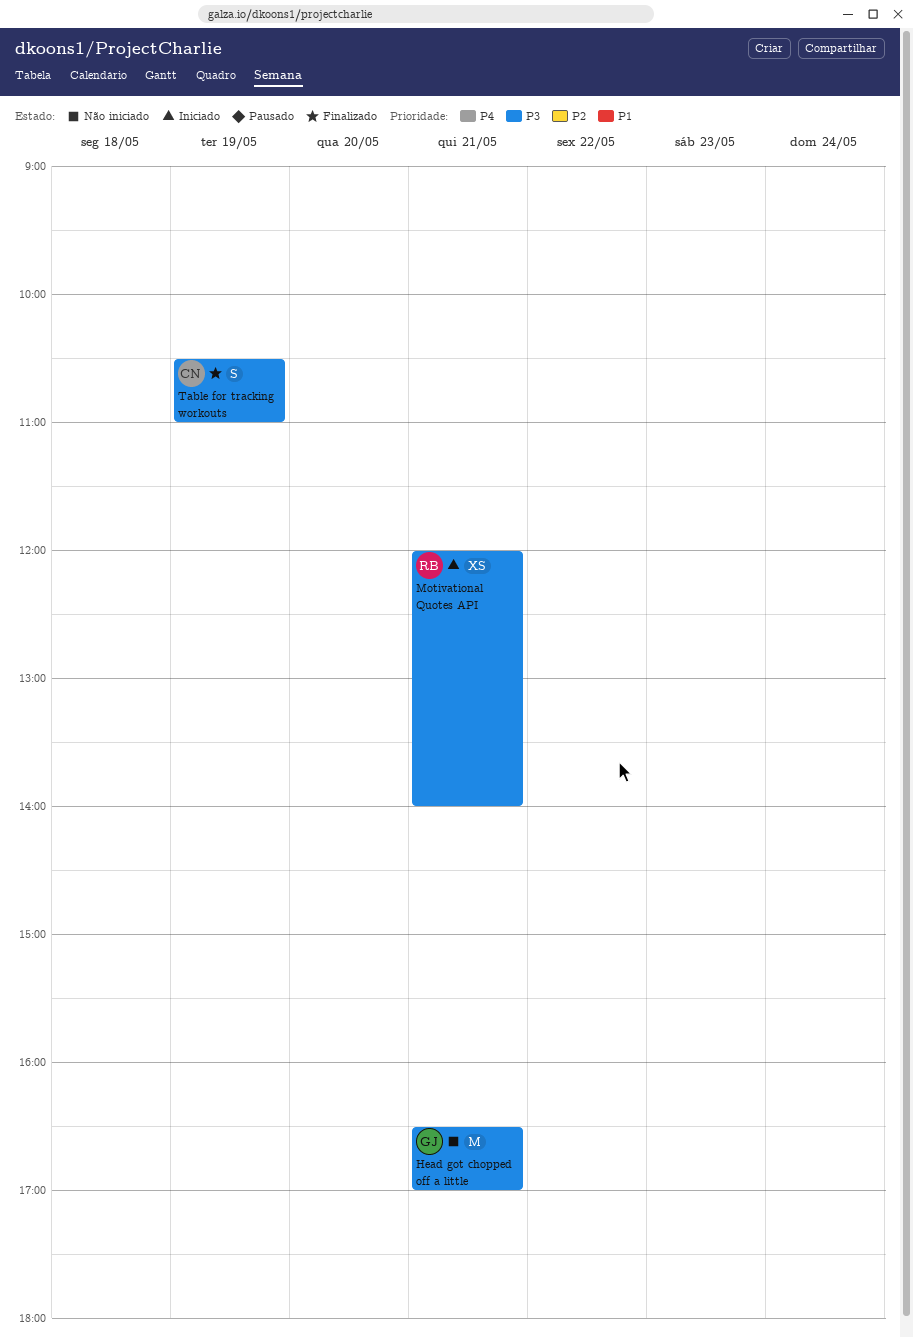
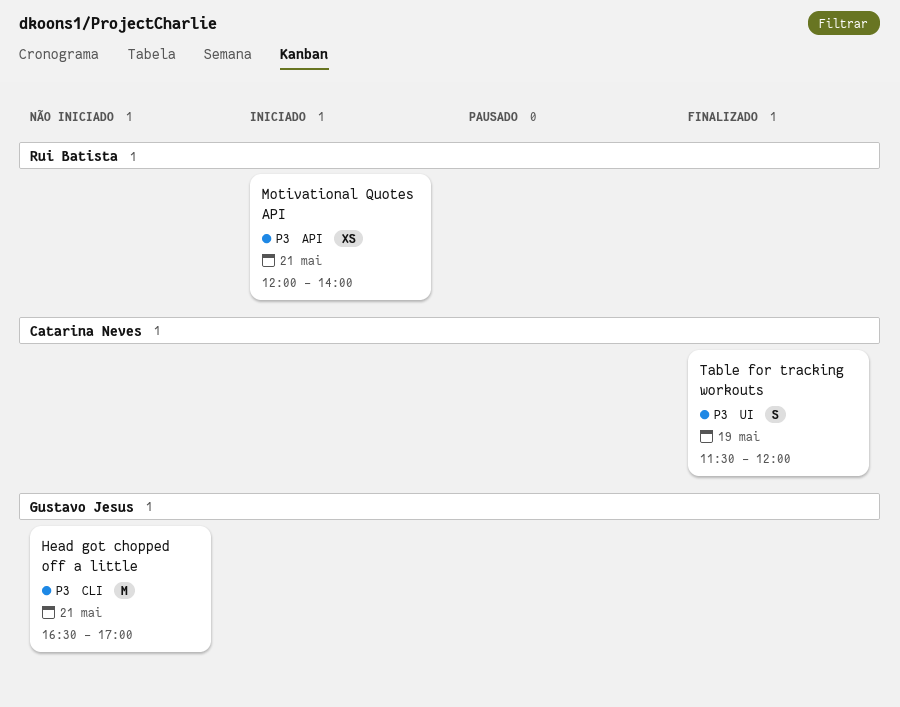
Table for tracking workouts, begins: 10:30 -> 11:30
Table for tracking workouts, ends: 11:00 -> 12:00

